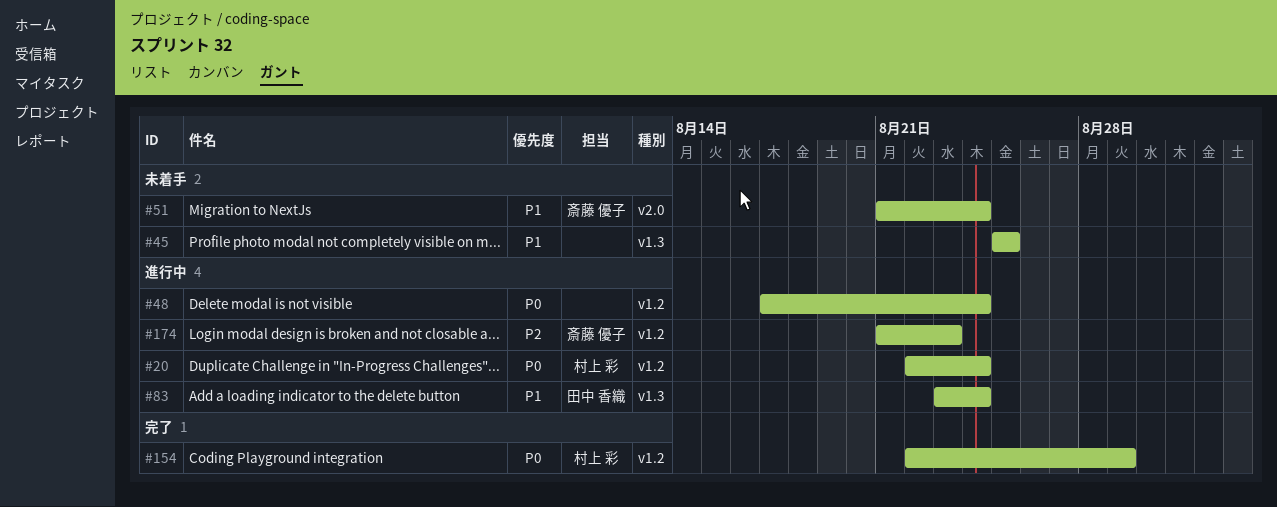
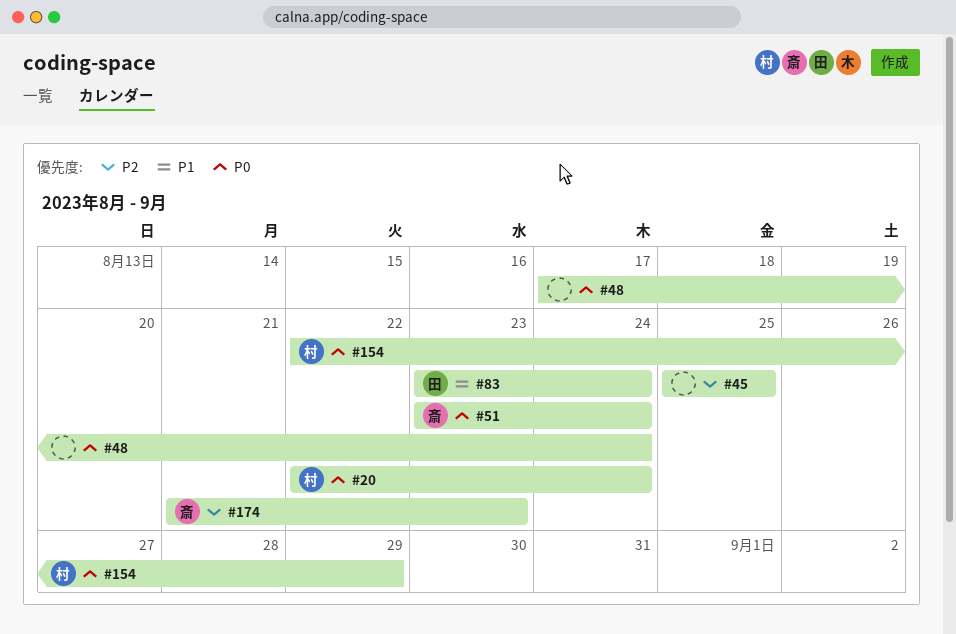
#45, priority: P1 -> P2
#51, priority: P1 -> P0
#51, start: Aug 21 -> Aug 23

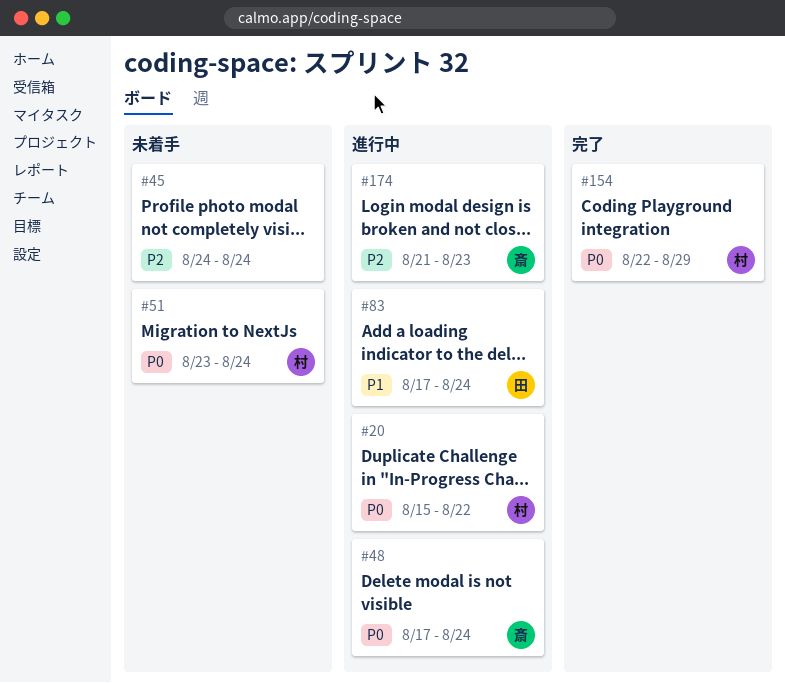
#20, start: Aug 22 -> Aug 15
#20, due: Aug 24 -> Aug 22
#45, start: Aug 25 -> Aug 24
#45, due: Aug 25 -> Aug 24
#48, owner: none -> 斎
#51, owner: 斎 -> 村
#83, start: Aug 23 -> Aug 17

